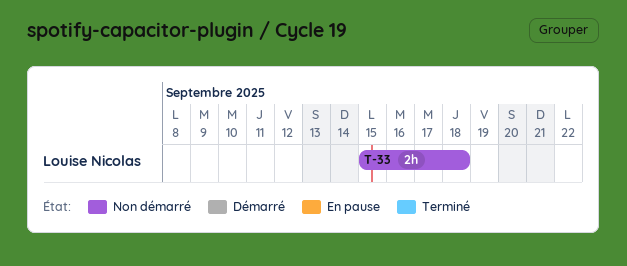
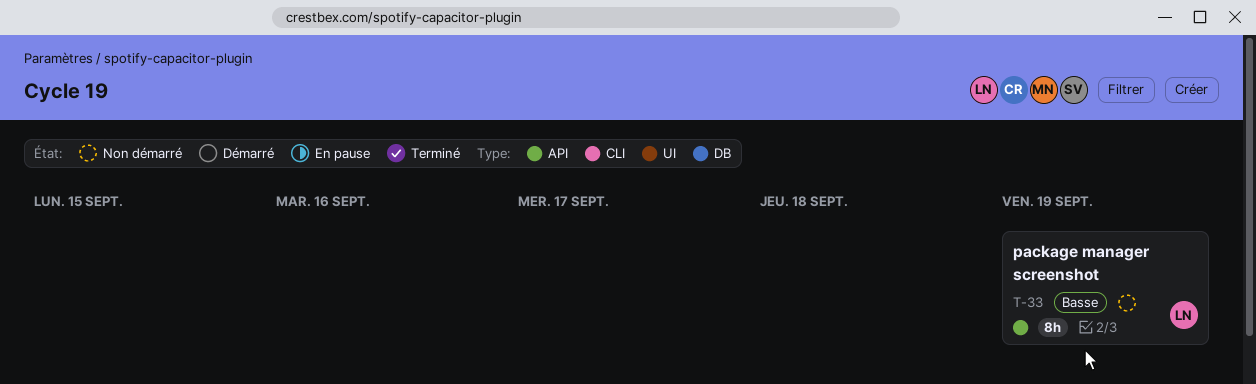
T-33, estimate: 2h -> 8h
T-33, due: Sep 18 -> Sep 19

